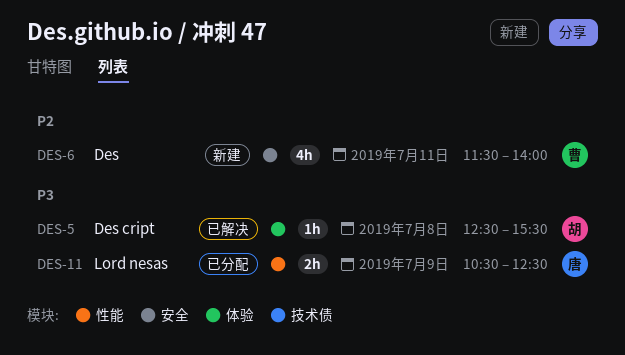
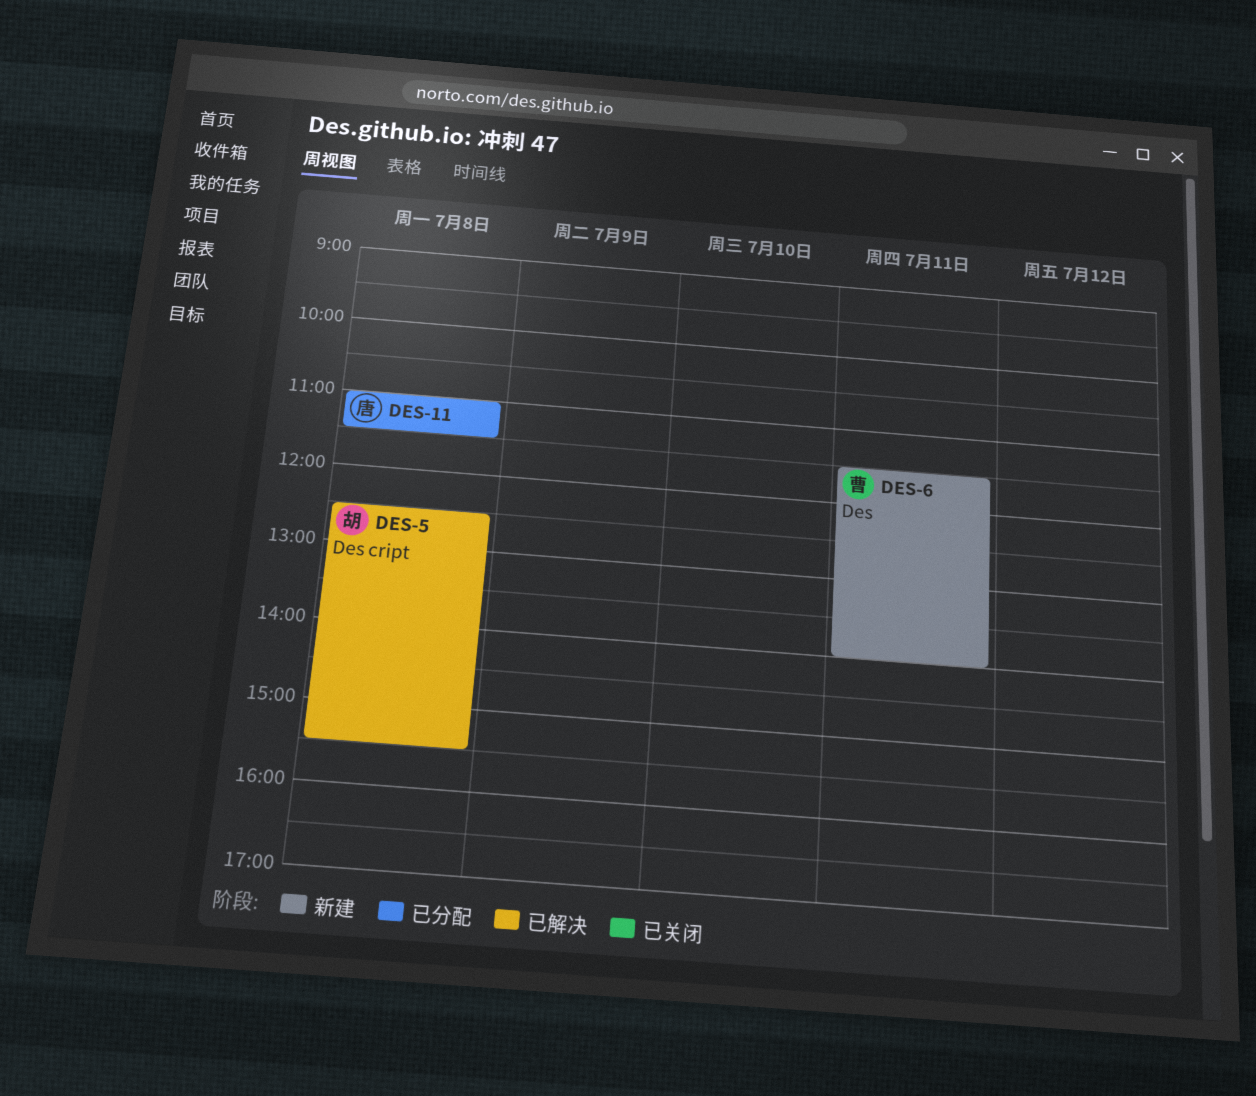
DES-11, day: Jul 9 -> Jul 8
DES-11, begins: 10:30 -> 11:00
DES-11, ends: 12:30 -> 11:30

